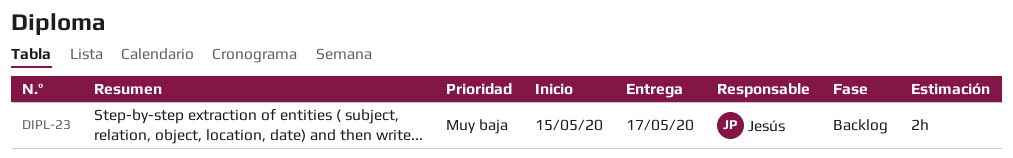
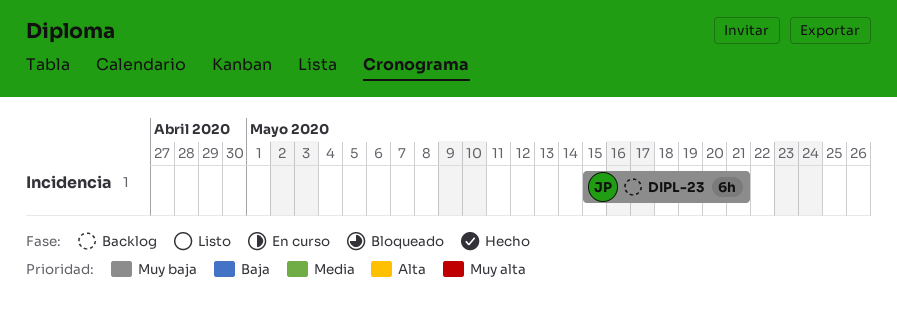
DIPL-23, estimate: 2h -> 6h
DIPL-23, due: May 17 -> May 21

